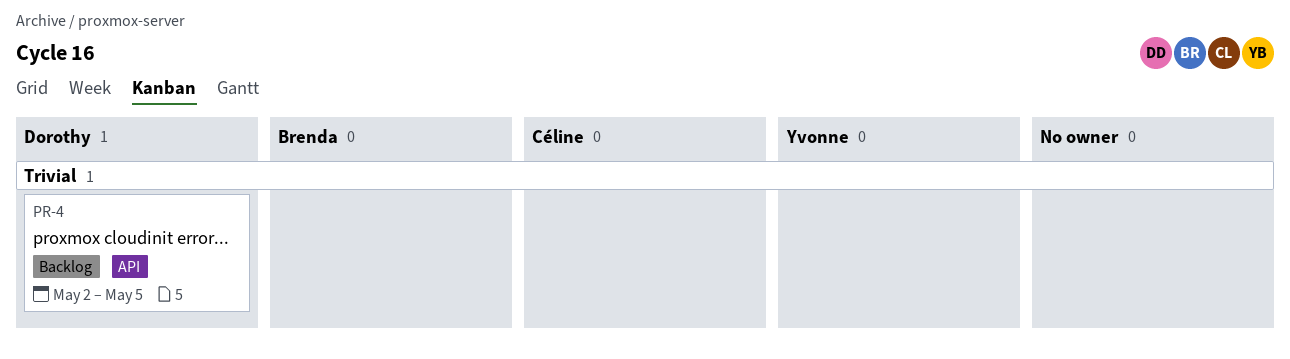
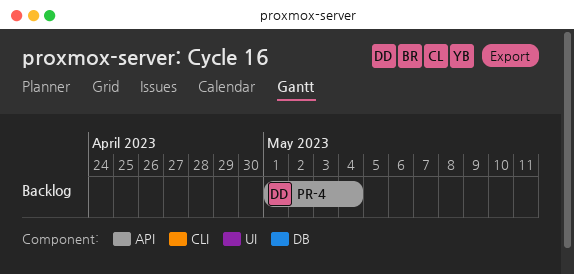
PR-4, start: May 2 -> May 1
PR-4, due: May 5 -> May 4

